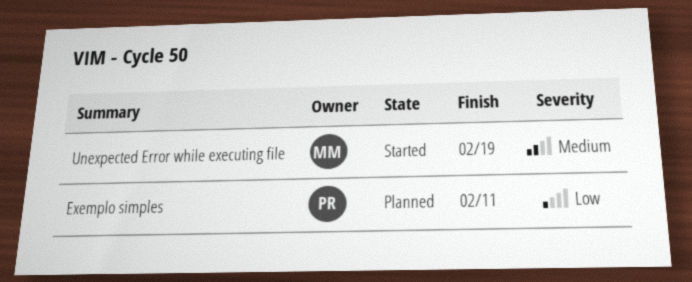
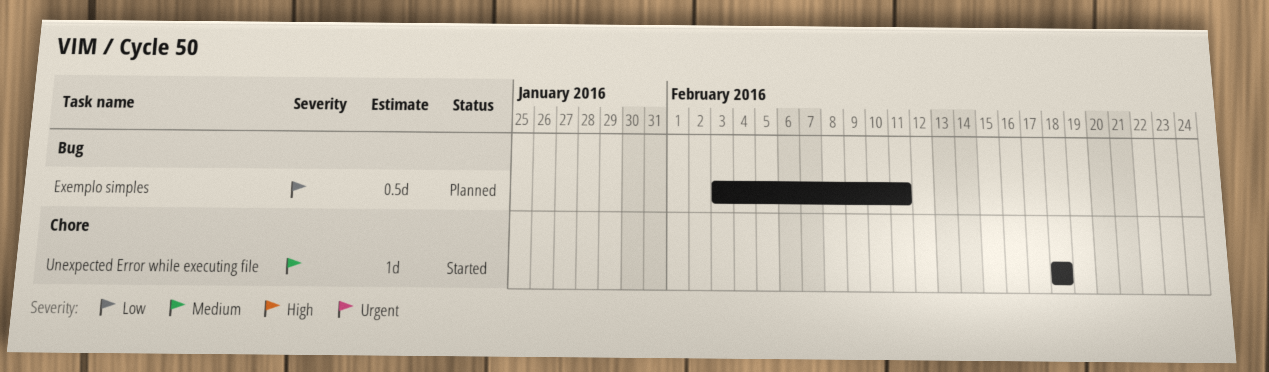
Unexpected Error while executing file, due: Feb 19 -> Feb 18

